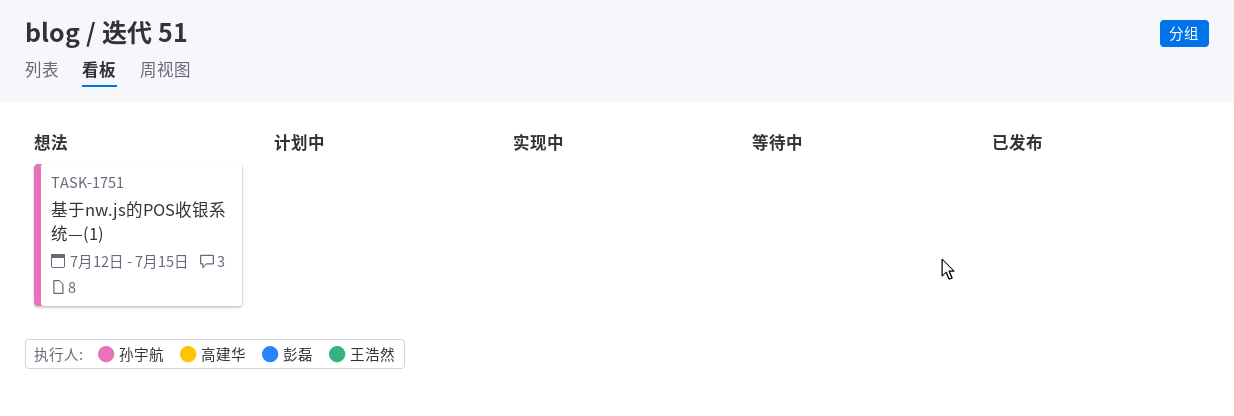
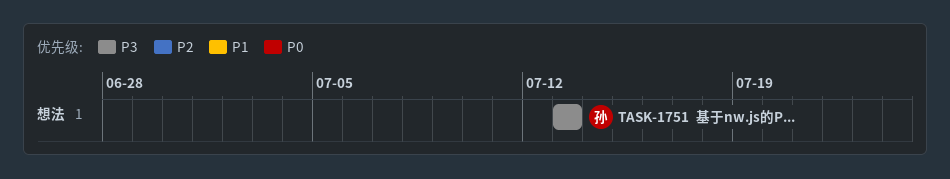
TASK-1751, start: Jul 12 -> Jul 13
TASK-1751, due: Jul 15 -> Jul 13

